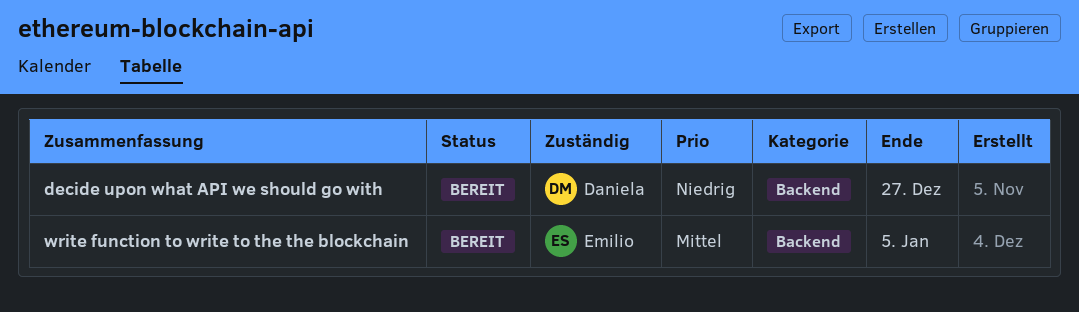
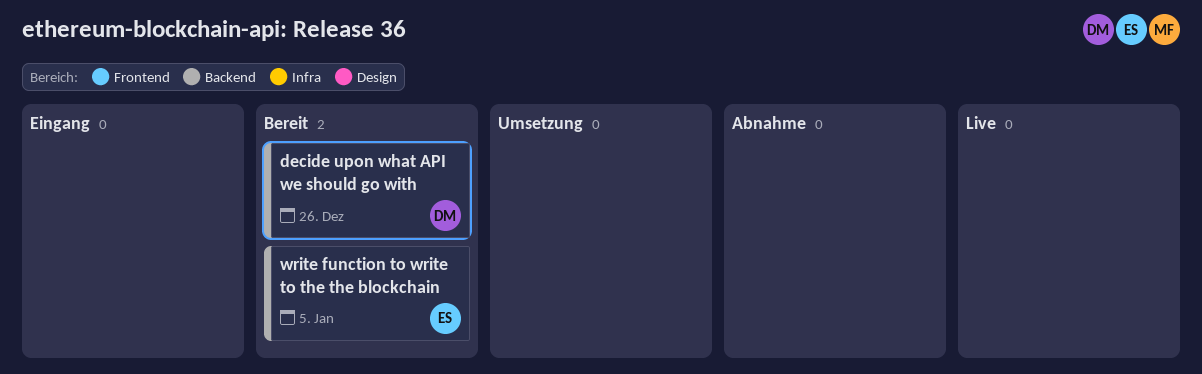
decide upon what API we should go with, due: Dec 27 -> Dec 26

